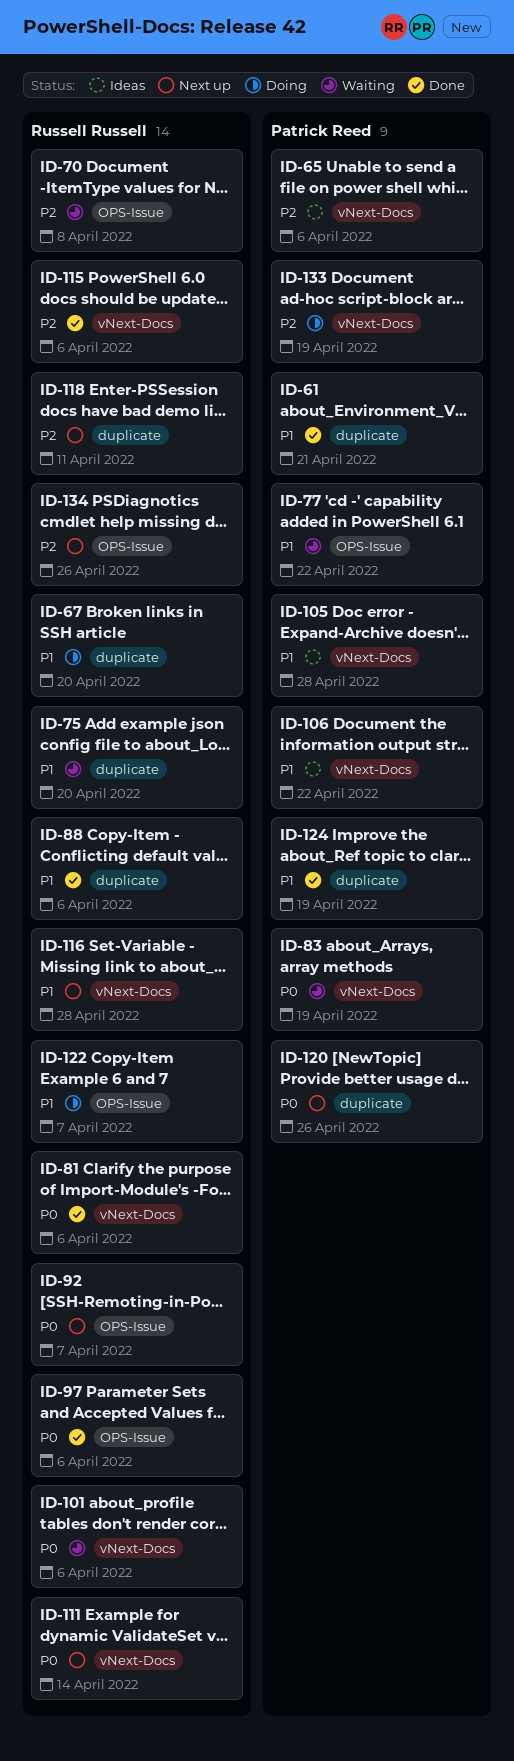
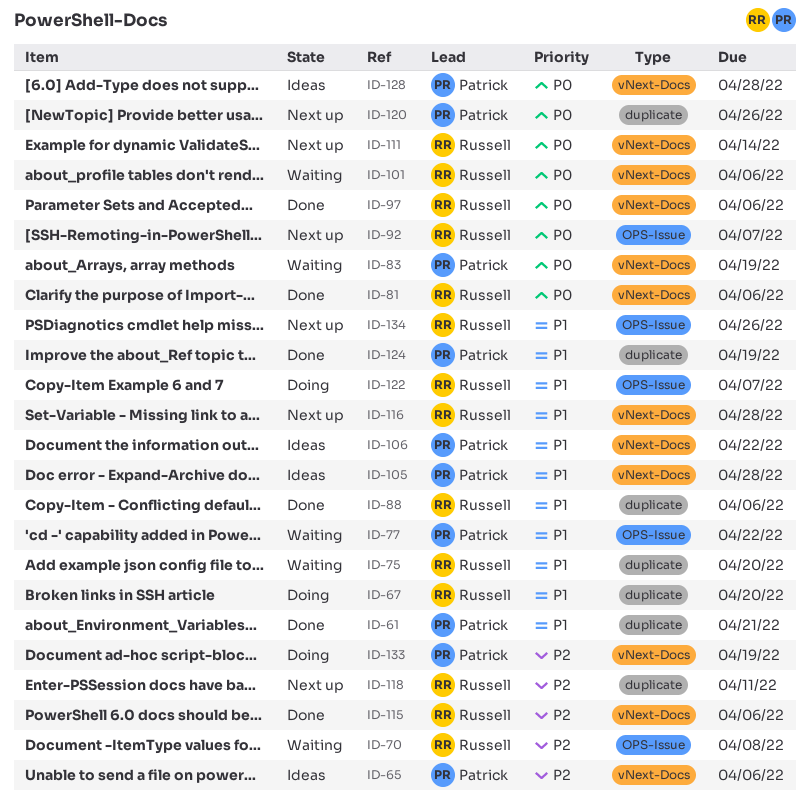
ID-97, label: OPS-Issue -> vNext-Docs
ID-128: none -> present
ID-134, priority: P2 -> P1

